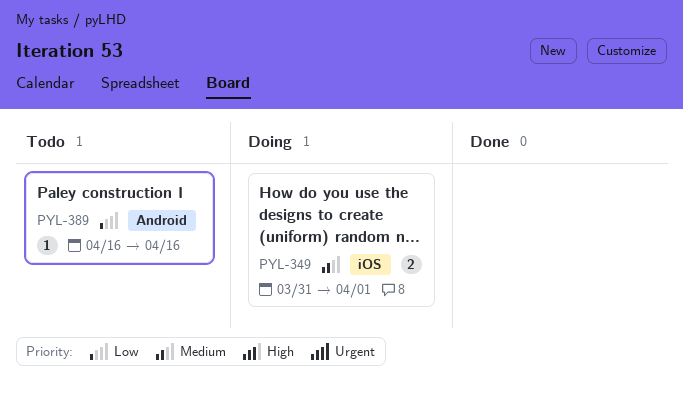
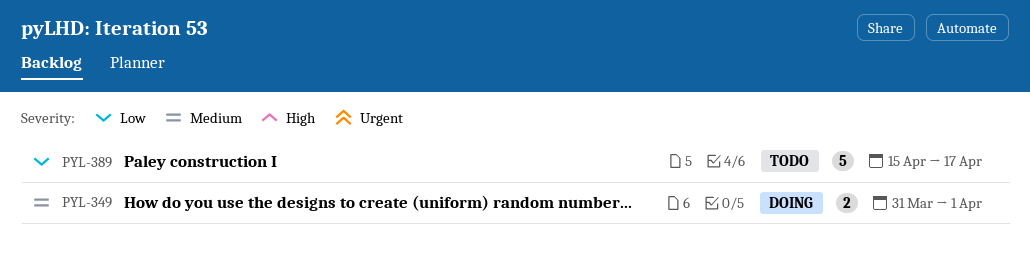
PYL-389, estimate: 1 -> 5
PYL-389, start: Apr 16 -> Apr 15
PYL-389, due: Apr 16 -> Apr 17

